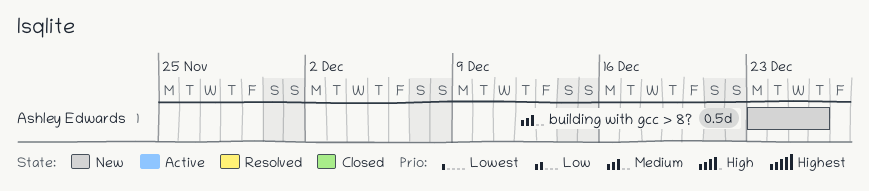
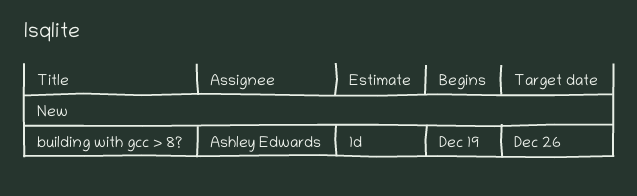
building with gcc > 8?, estimate: 0.5d -> 1d
building with gcc > 8?, start: Dec 23 -> Dec 19

